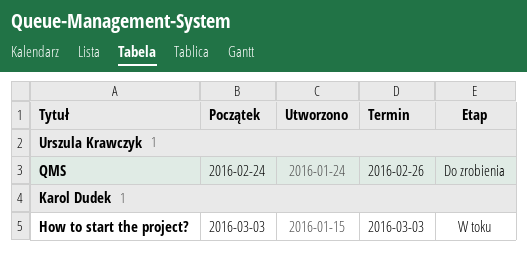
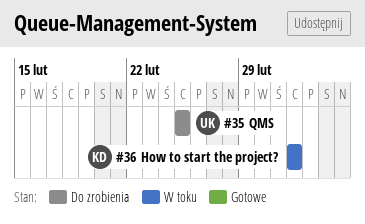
QMS, start: Feb 24 -> Feb 25
QMS, due: Feb 26 -> Feb 25

